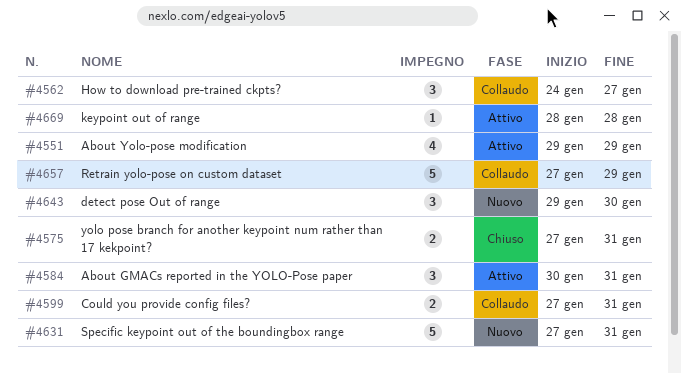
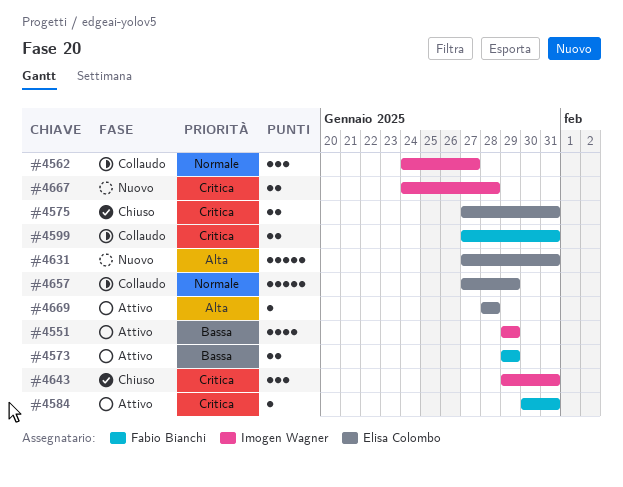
#4573: none -> present
#4584, estimate: 3 -> 1
#4643, status: Nuovo -> Chiuso
#4643, due: Jan 30 -> Jan 31
#4667: none -> present

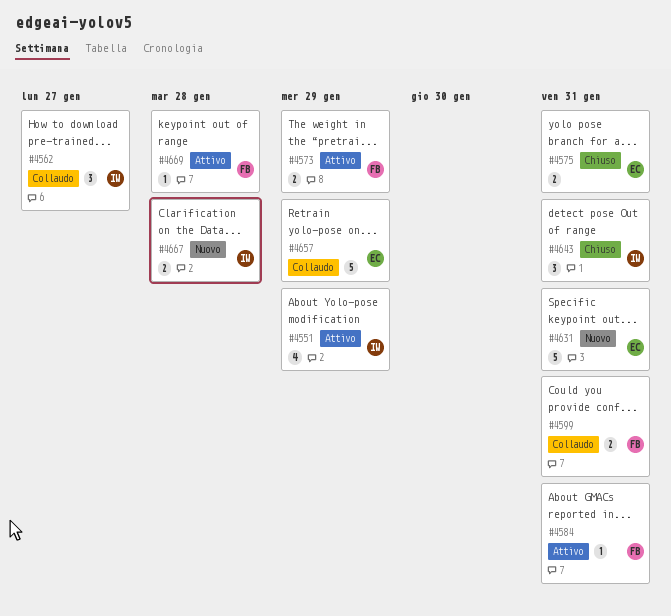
#4669, owner: Elisa Colombo -> Fabio Bianchi

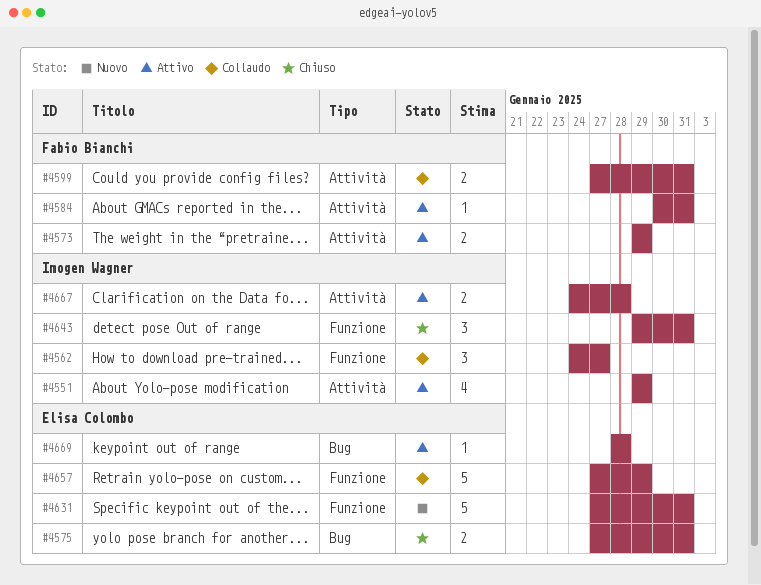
#4667, status: Nuovo -> Attivo
#4669, owner: Fabio Bianchi -> Elisa Colombo

